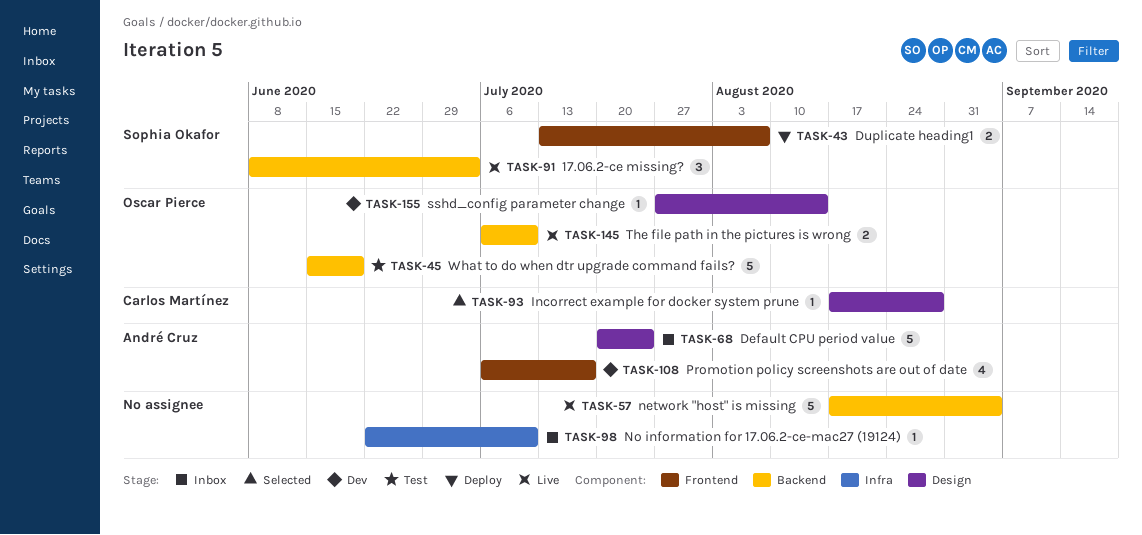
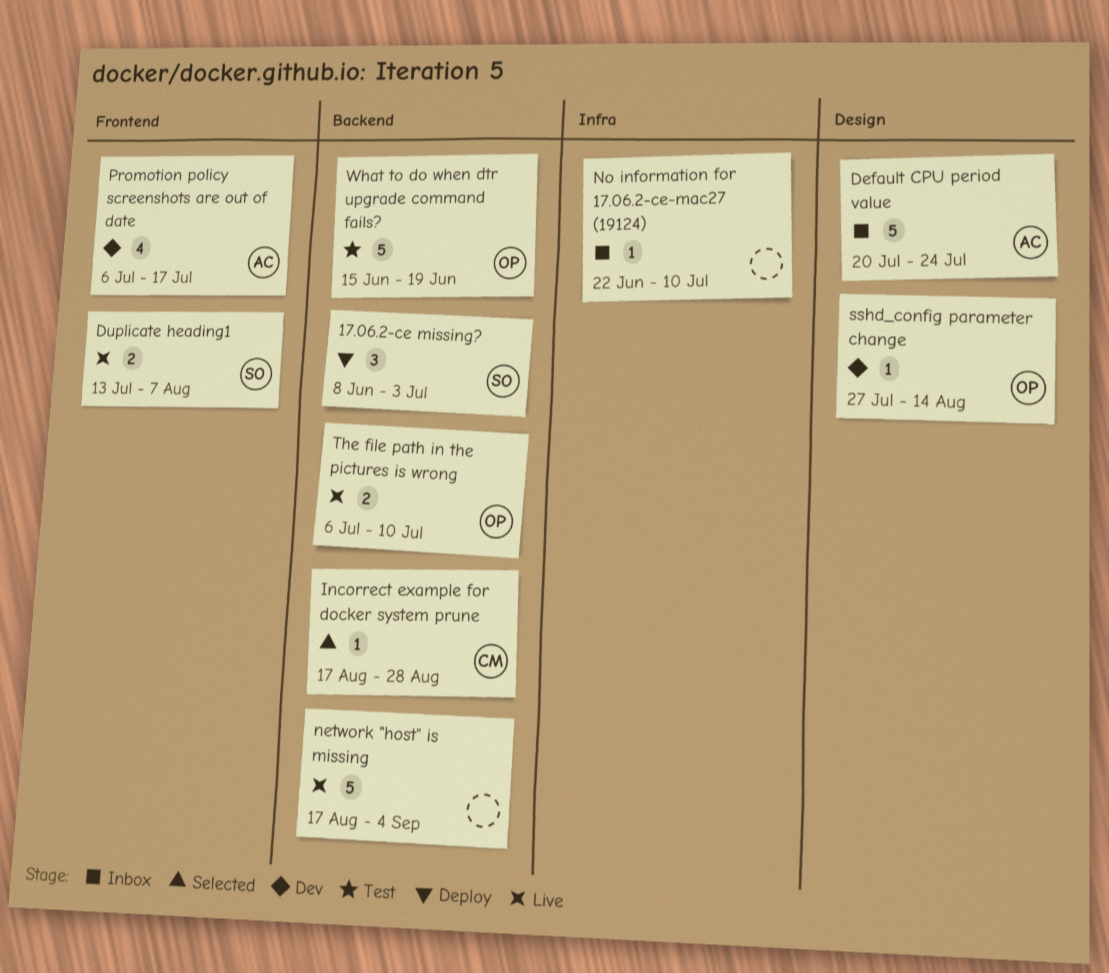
17.06.2-ce missing?, status: Live -> Deploy
Duplicate heading1, status: Deploy -> Live
Incorrect example for docker system prune, label: Design -> Backend

